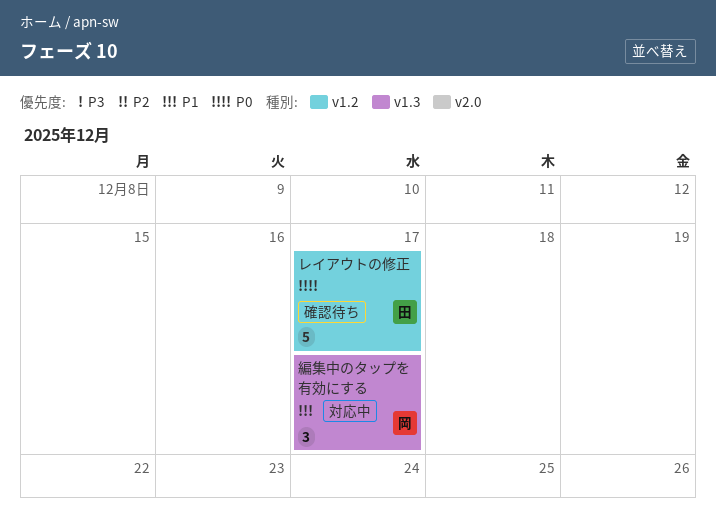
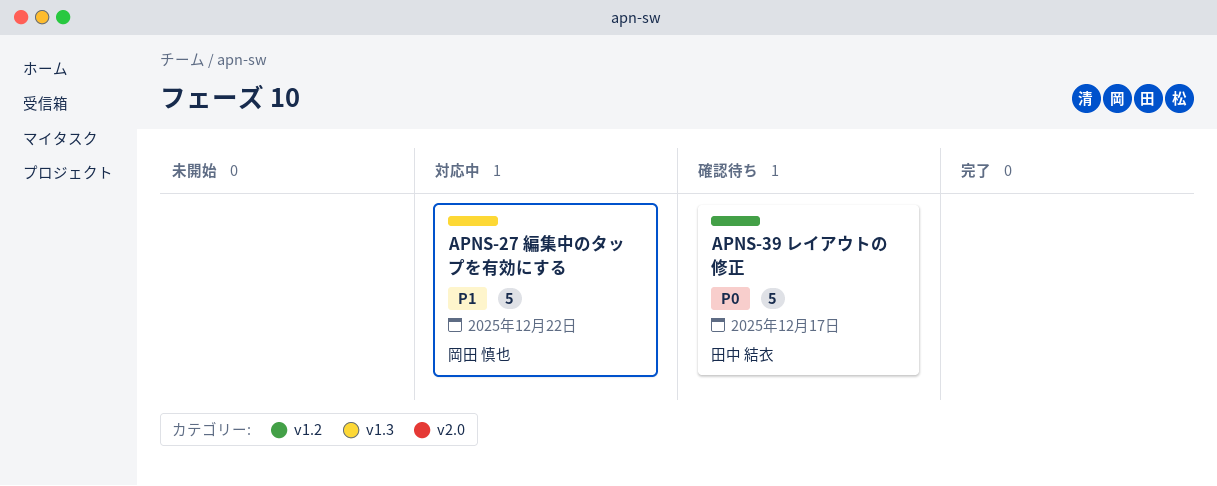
編集中のタップを有効にする, estimate: 3 -> 5
編集中のタップを有効にする, due: Dec 17 -> Dec 22

